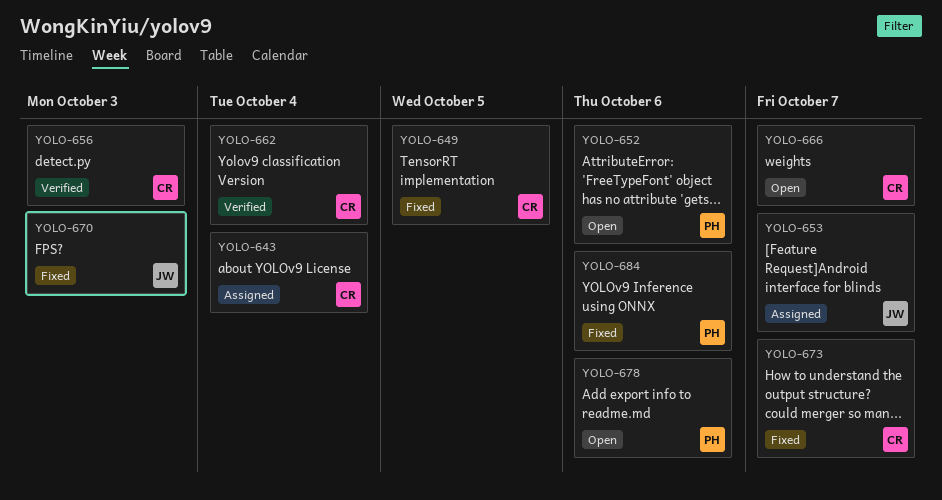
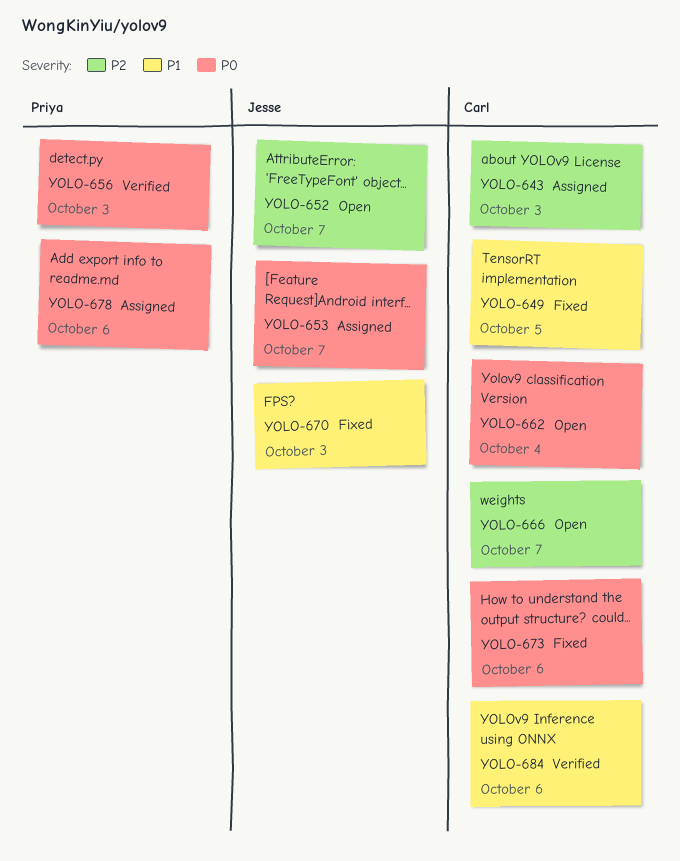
YOLO-643, due: Oct 4 -> Oct 3
YOLO-652, owner: Priya -> Jesse
YOLO-652, due: Oct 6 -> Oct 7
YOLO-656, owner: Carl -> Priya
YOLO-662, status: Verified -> Open
YOLO-673, due: Oct 7 -> Oct 6
YOLO-678, status: Open -> Assigned
YOLO-684, status: Fixed -> Verified
YOLO-684, owner: Priya -> Carl

